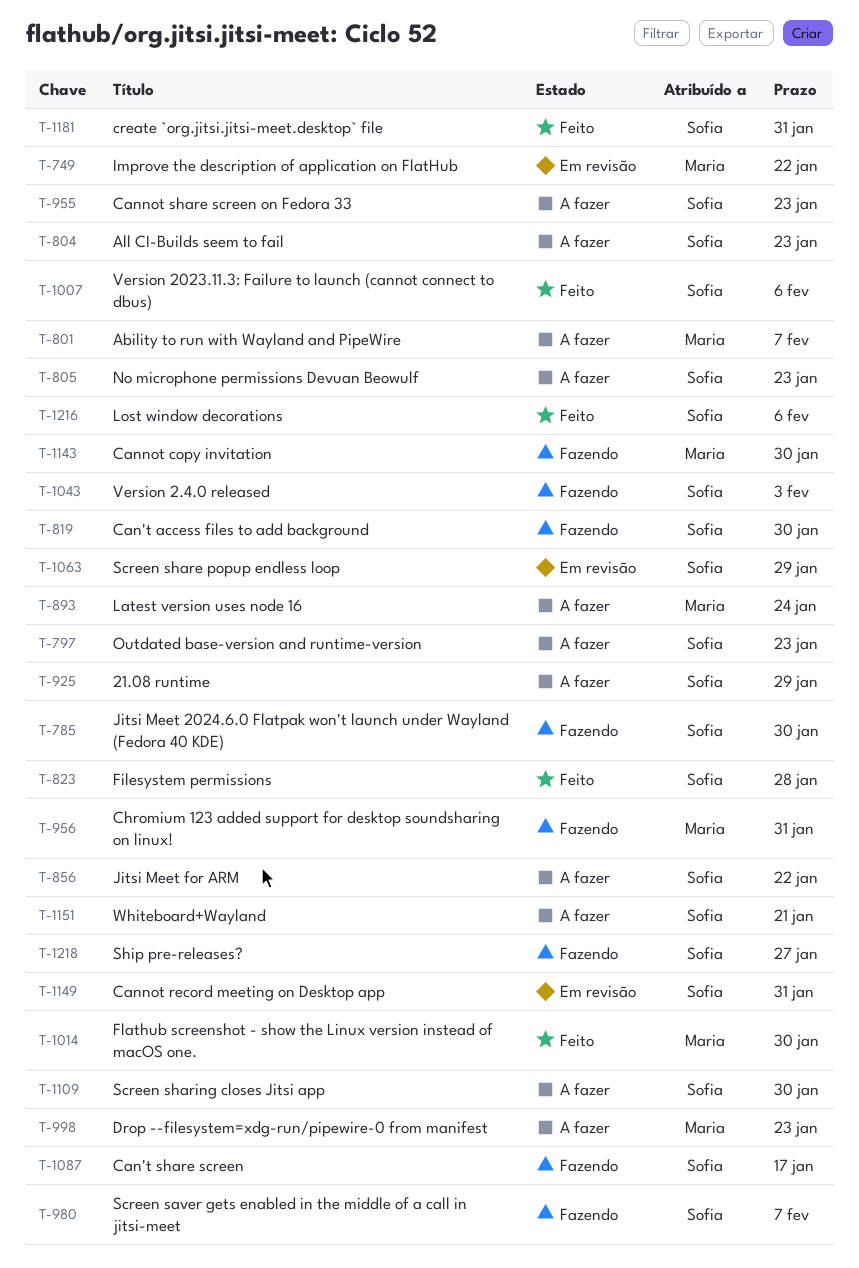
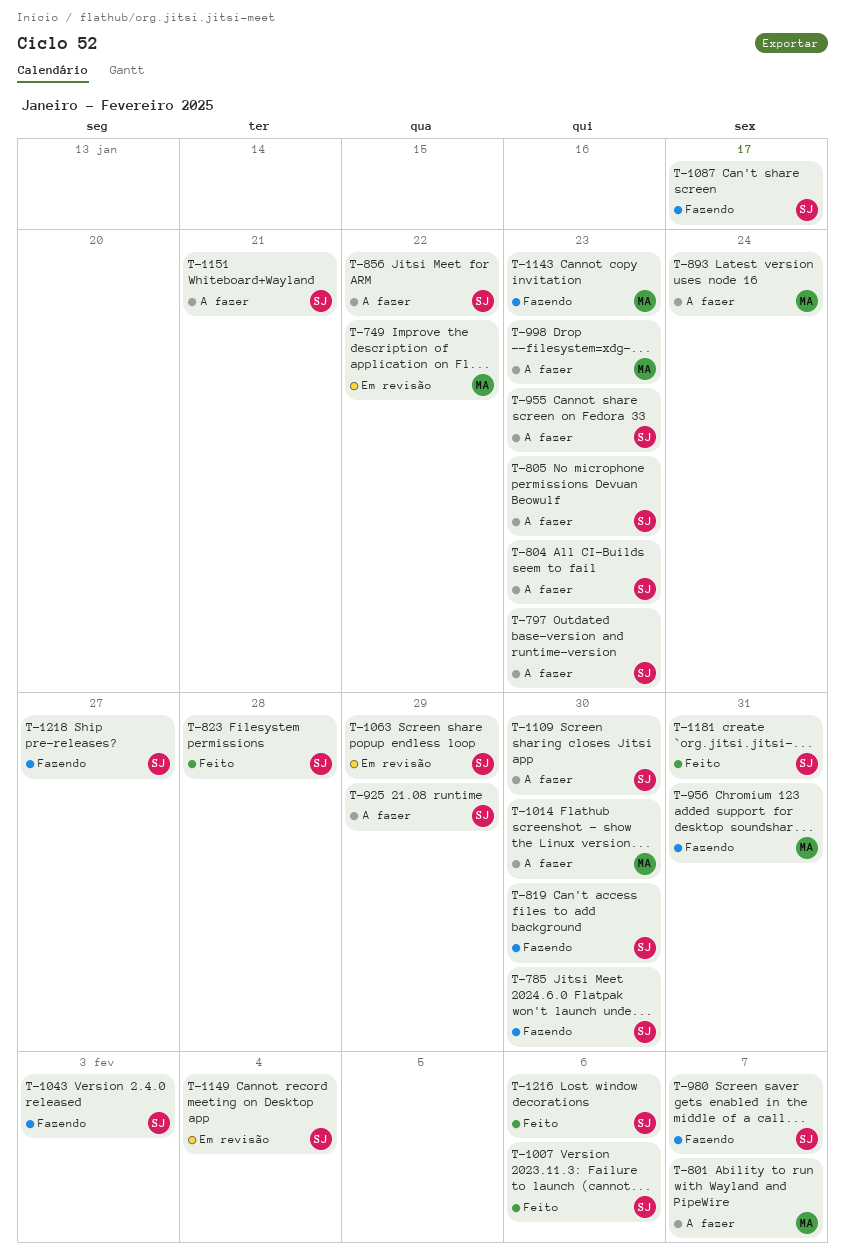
T-1014, status: Feito -> A fazer
T-1143, due: Jan 30 -> Jan 23
T-1149, due: Jan 31 -> Feb 4

